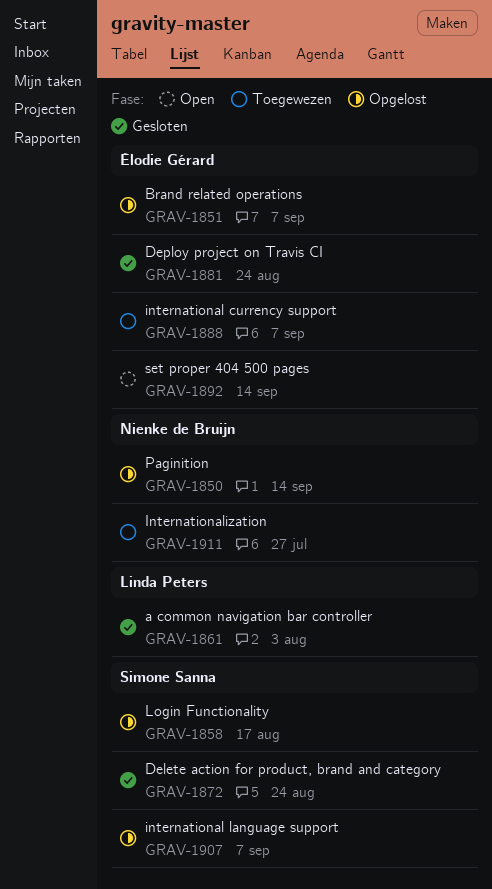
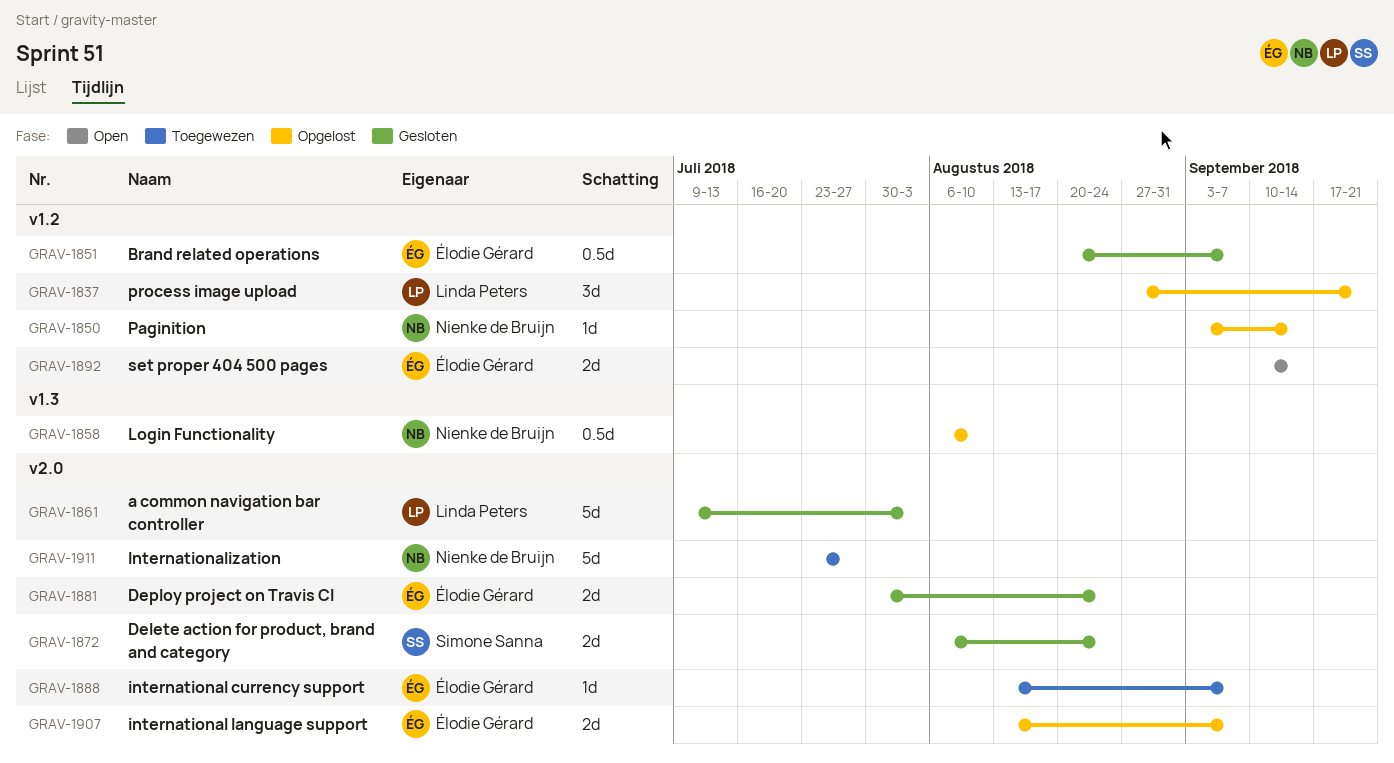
GRAV-1837: none -> present
GRAV-1851, status: Opgelost -> Gesloten
GRAV-1858, owner: Simone Sanna -> Nienke de Bruijn
GRAV-1858, due: Aug 17 -> Aug 10
GRAV-1907, owner: Simone Sanna -> Élodie Gérard

